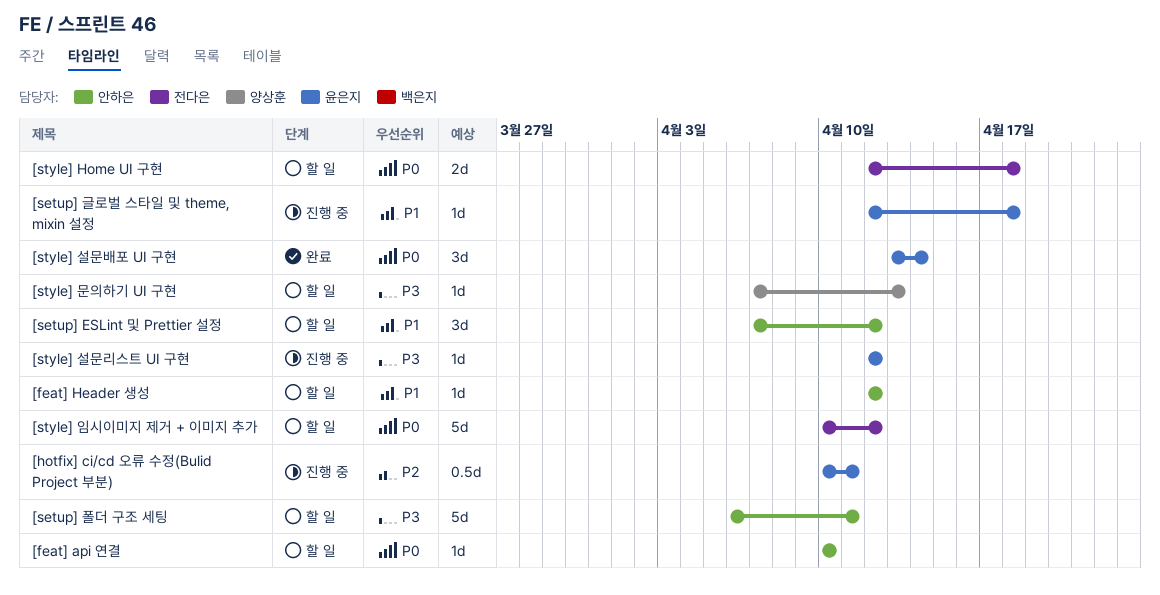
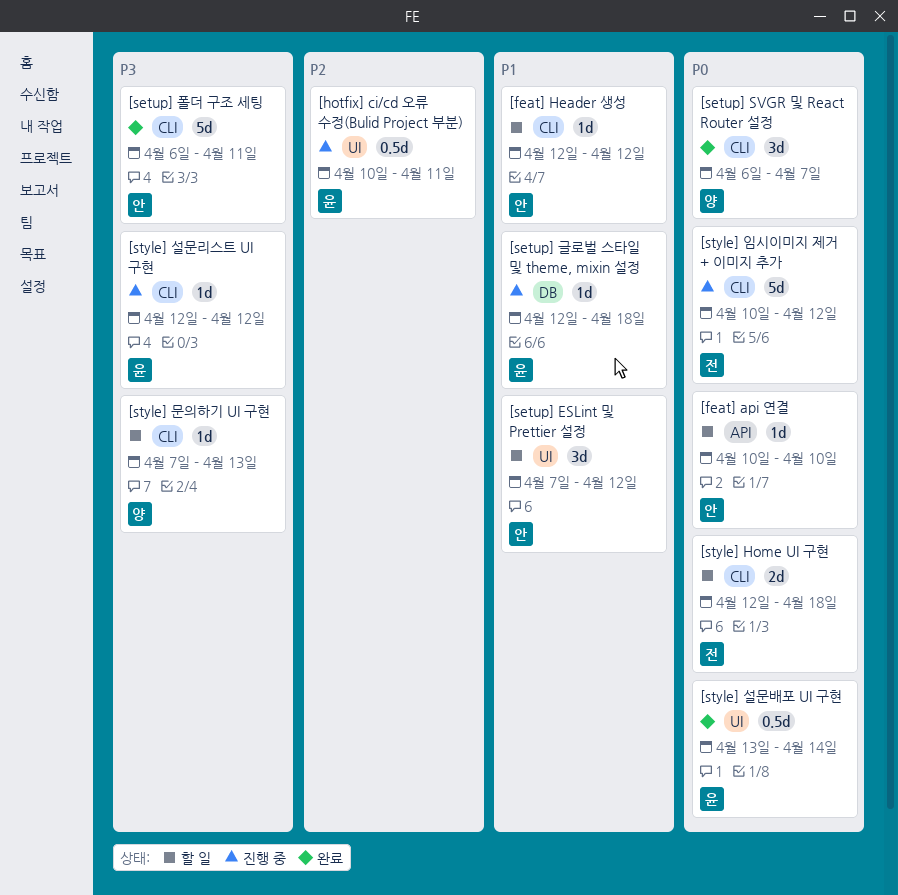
[setup] SVGR 및 React Router 설정: none -> present
[setup] 폴더 구조 세팅, status: 할 일 -> 완료
[style] 설문배포 UI 구현, estimate: 3d -> 0.5d
[style] 임시이미지 제거 + 이미지 추가, status: 할 일 -> 진행 중

